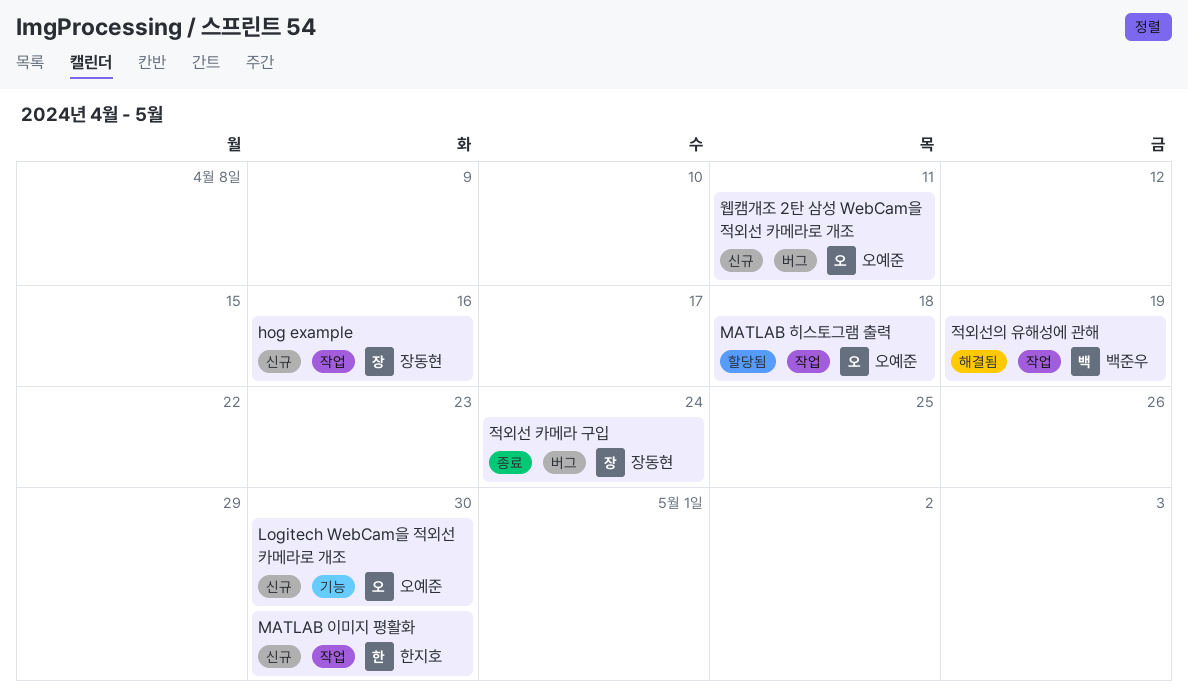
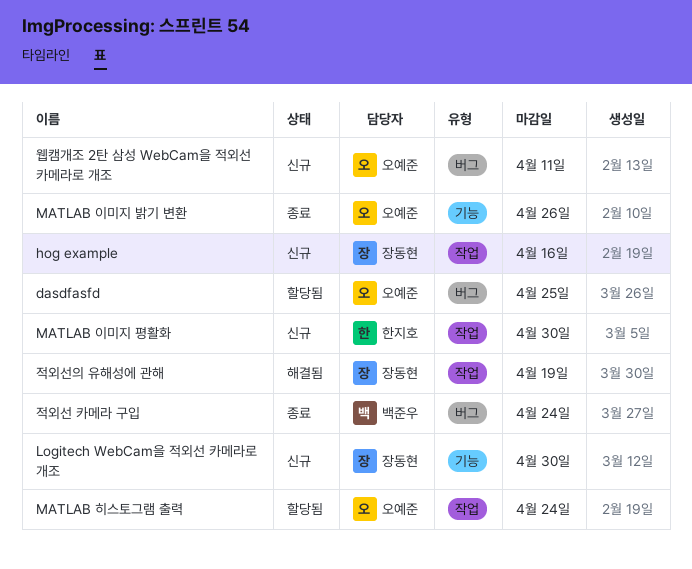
dasdfasfd: none -> present
Logitech WebCam을 적외선 카메라로 개조, owner: 오예준 -> 장동현
MATLAB 이미지 밝기 변환: none -> present
MATLAB 히스토그램 출력, due: Apr 18 -> Apr 24
적외선 카메라 구입, owner: 장동현 -> 백준우
적외선의 유해성에 관해, owner: 백준우 -> 장동현

